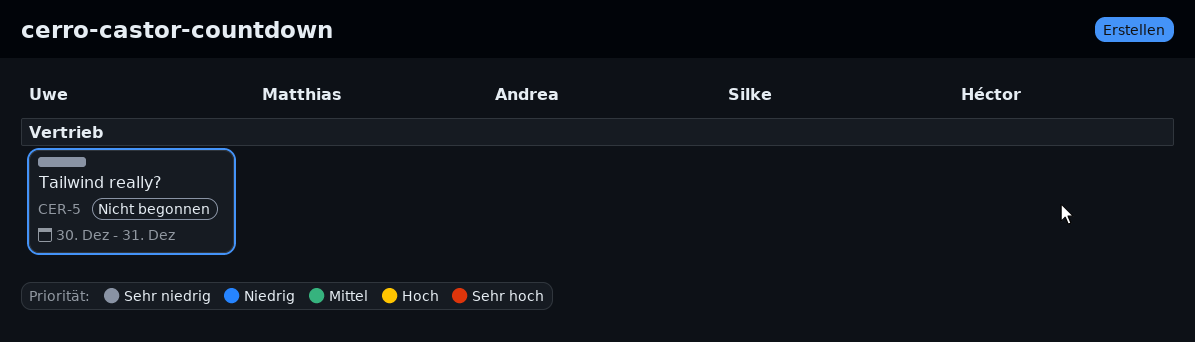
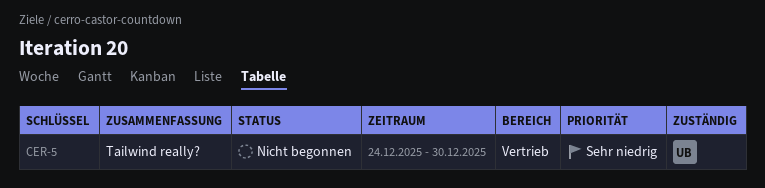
CER-5, start: Dec 30 -> Dec 24
CER-5, due: Dec 31 -> Dec 30

